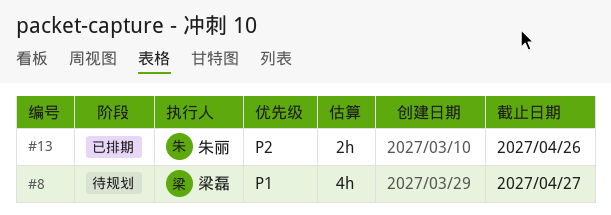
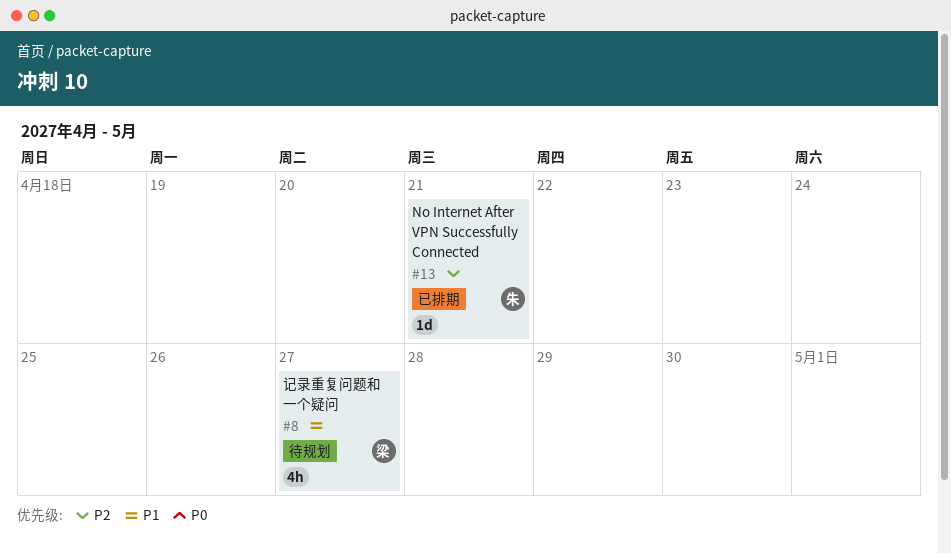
#13, estimate: 2h -> 1d
#13, due: Apr 26 -> Apr 21

